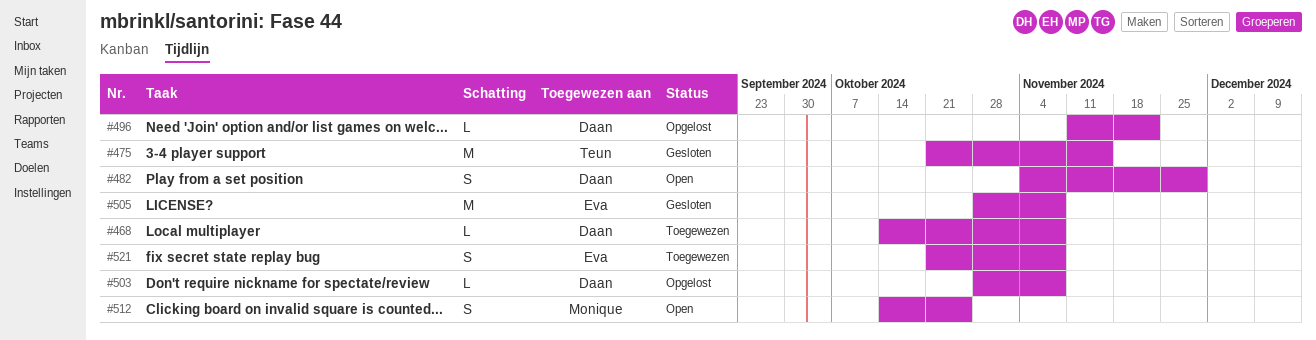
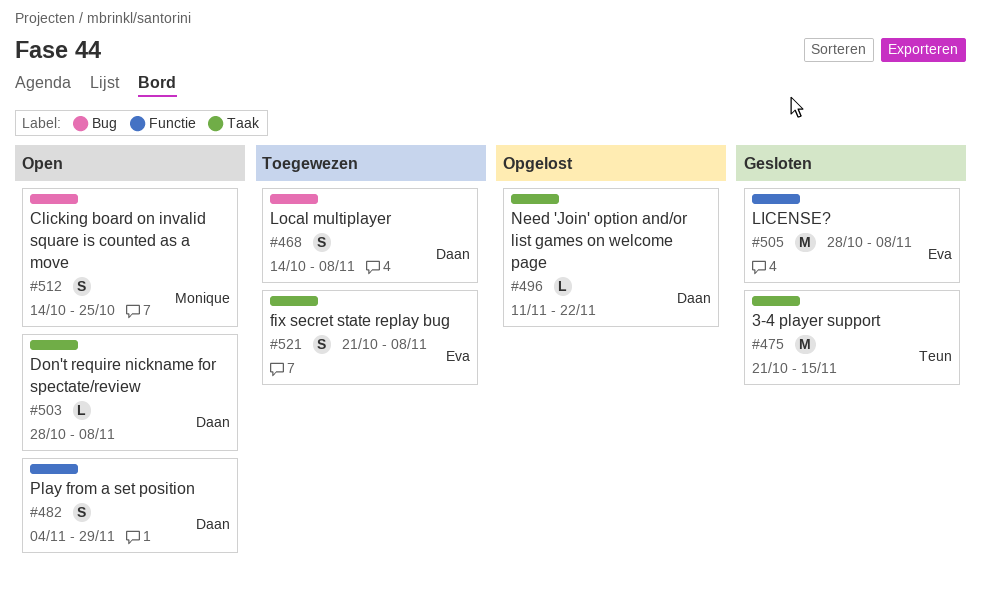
#468, estimate: L -> S
#503, status: Opgelost -> Open

